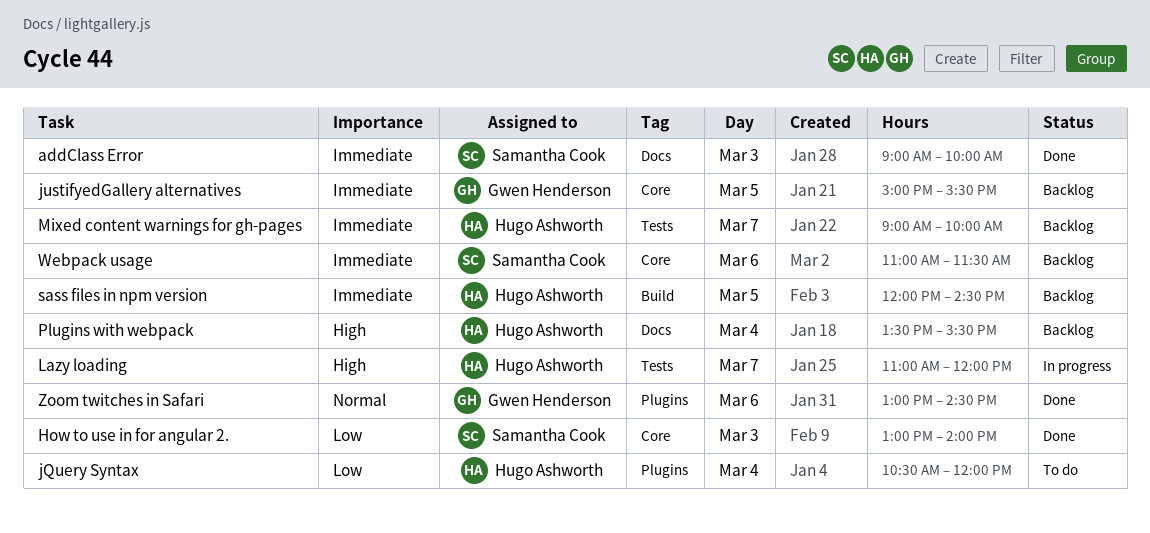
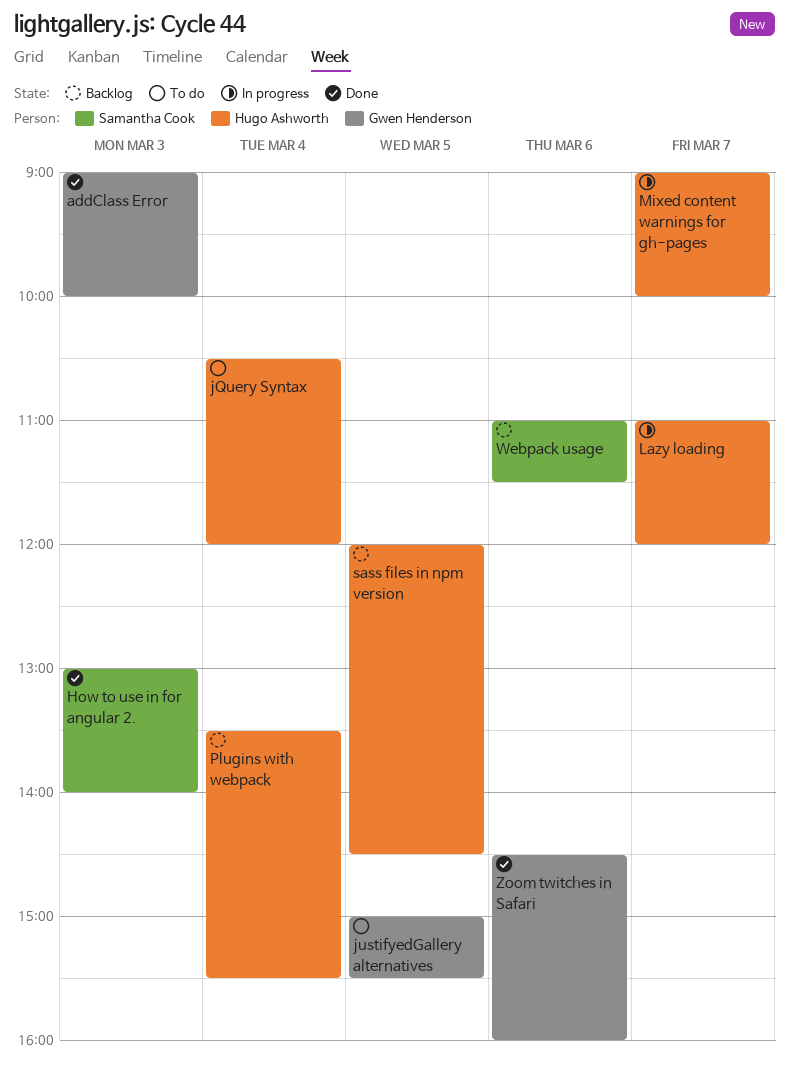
addClass Error, owner: Samantha Cook -> Gwen Henderson
justifyedGallery alternatives, status: Backlog -> To do
Mixed content warnings for gh-pages, status: Backlog -> In progress
Zoom twitches in Safari, begins: 13:00 -> 14:30
Zoom twitches in Safari, ends: 14:30 -> 16:00

